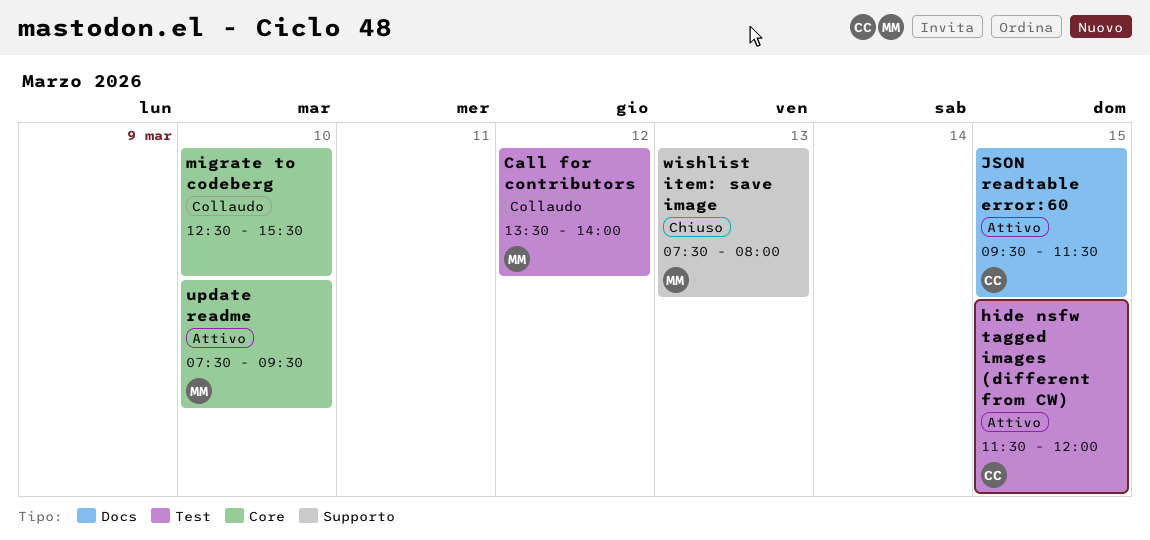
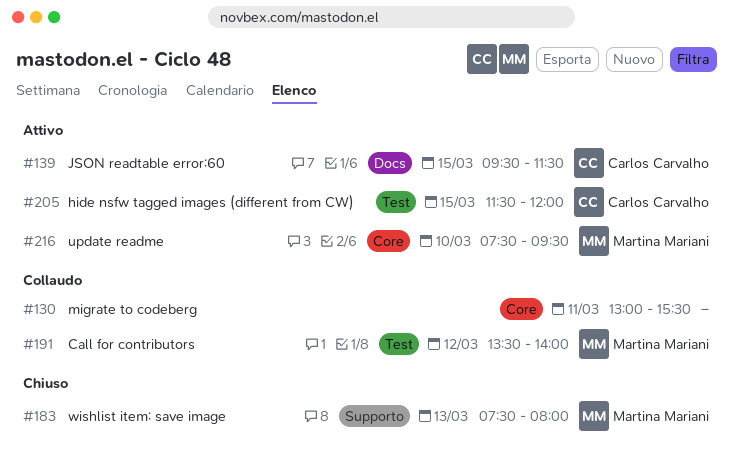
migrate to codeberg, day: Mar 10 -> Mar 11
migrate to codeberg, begins: 12:30 -> 13:00

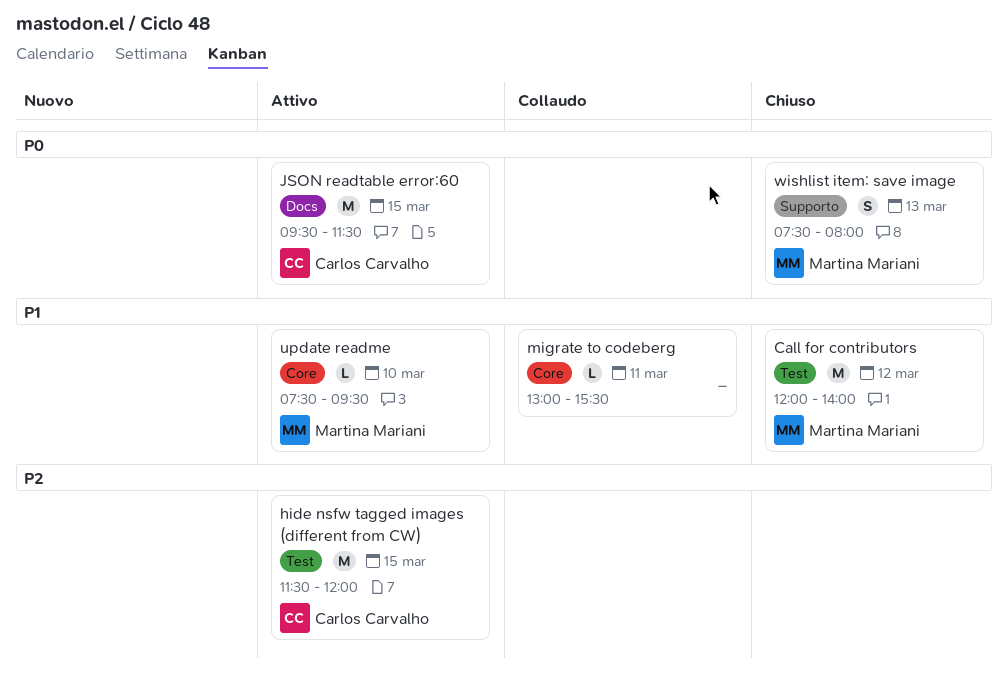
Call for contributors, status: Collaudo -> Chiuso
Call for contributors, begins: 13:30 -> 12:00

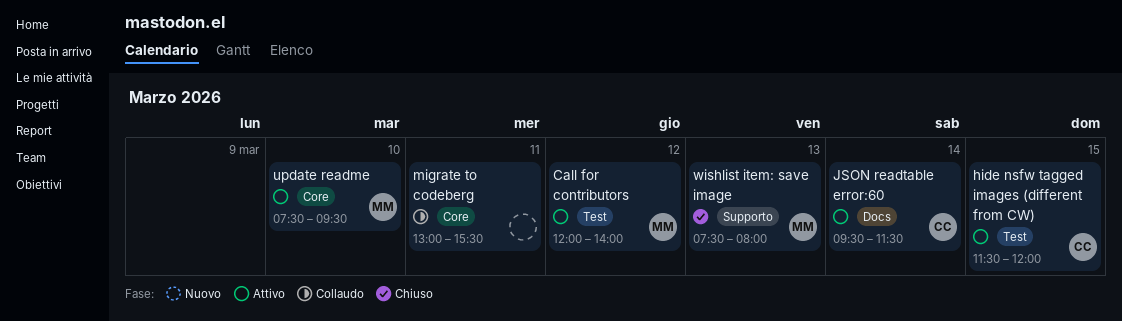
Call for contributors, status: Chiuso -> Attivo
JSON readtable error:60, day: Mar 15 -> Mar 14

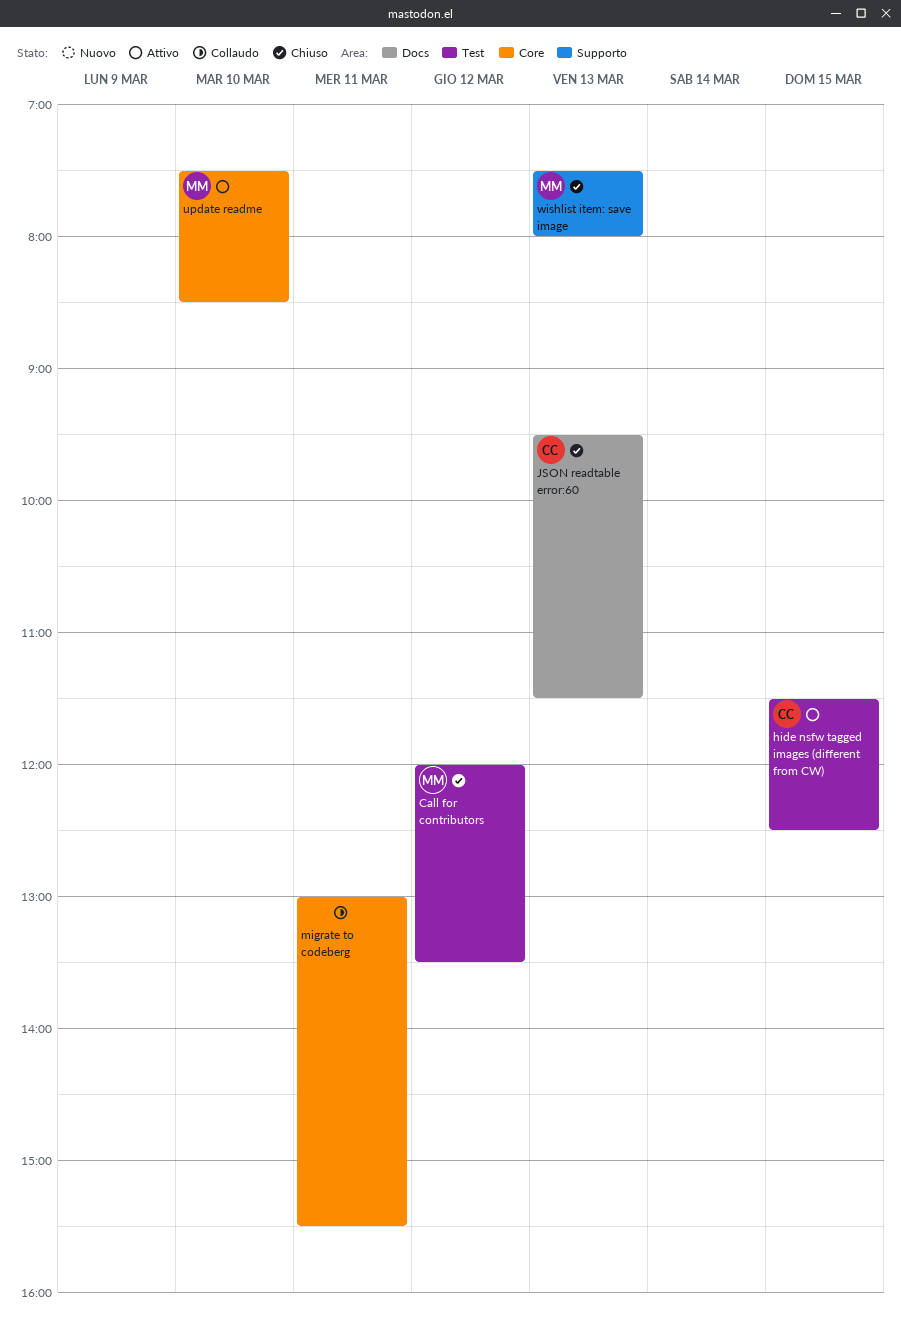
Call for contributors, status: Attivo -> Chiuso
Call for contributors, ends: 14:00 -> 13:30
hide nsfw tagged images (different from CW), ends: 12:00 -> 12:30
JSON readtable error:60, status: Attivo -> Chiuso
JSON readtable error:60, day: Mar 14 -> Mar 13
update readme, ends: 09:30 -> 08:30

